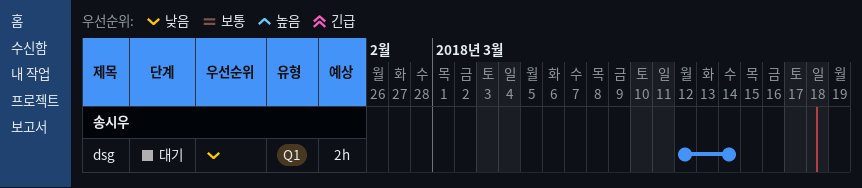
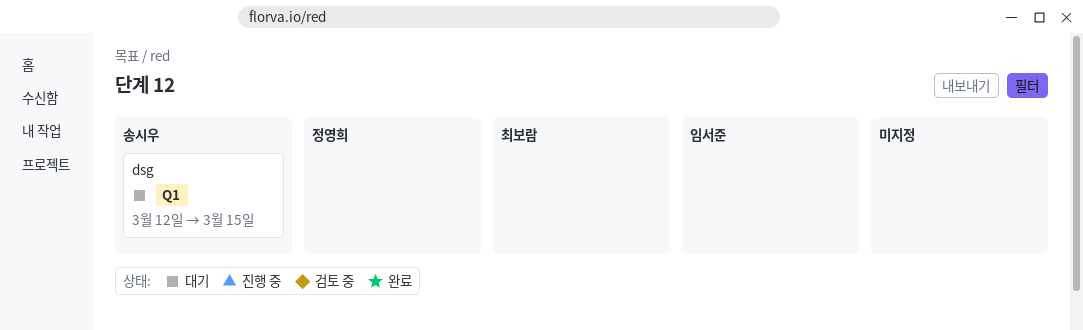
dsg, due: Mar 14 -> Mar 15

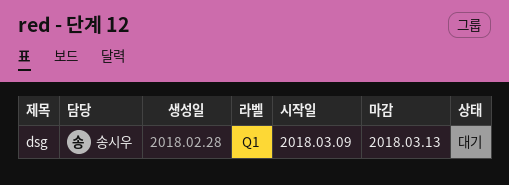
dsg, start: Mar 12 -> Mar 9
dsg, due: Mar 15 -> Mar 13

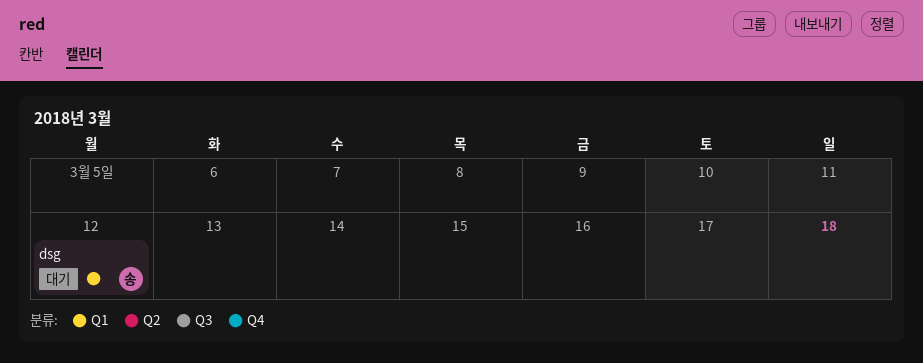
dsg, due: Mar 13 -> Mar 12

